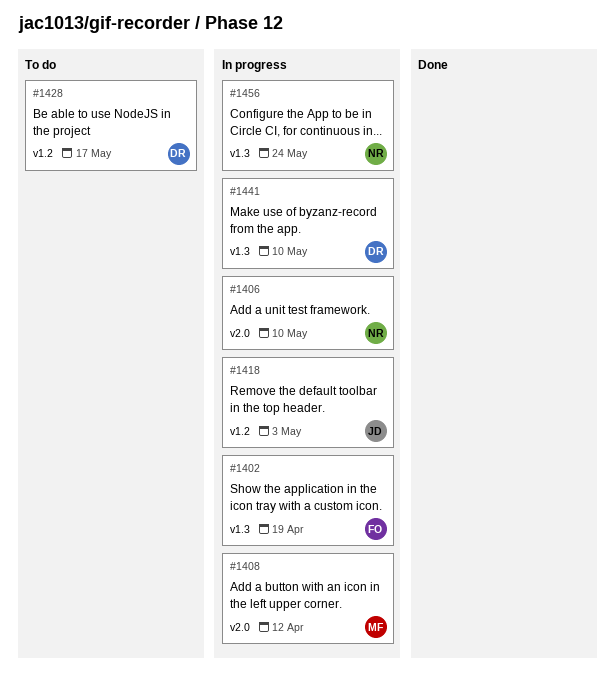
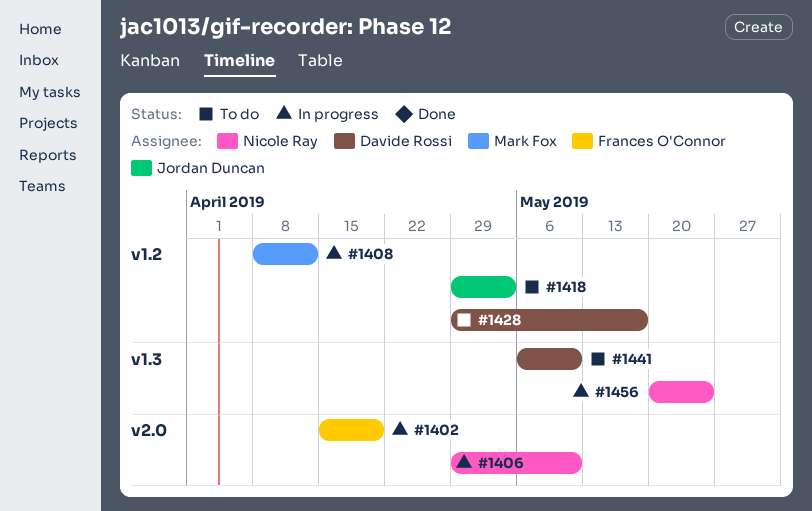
#1402, label: v1.3 -> v2.0
#1408, label: v2.0 -> v1.2
#1418, status: In progress -> To do
#1441, status: In progress -> To do

